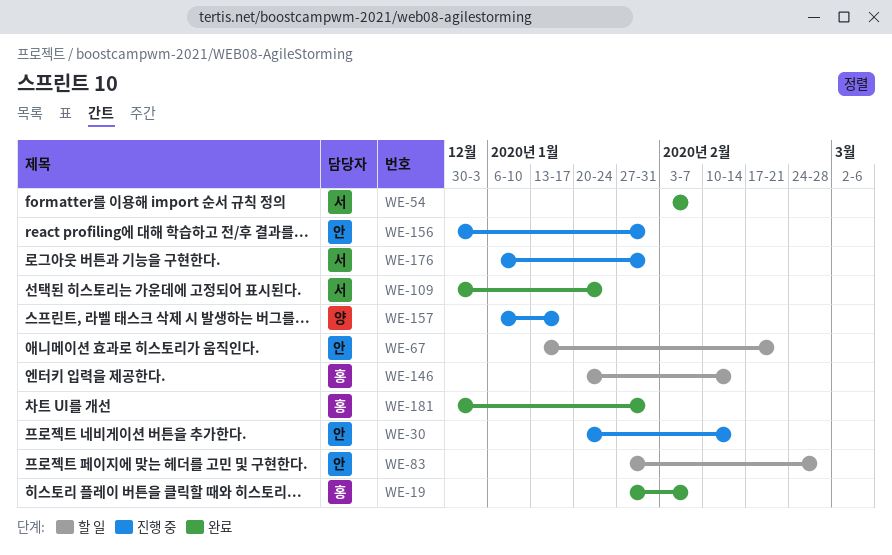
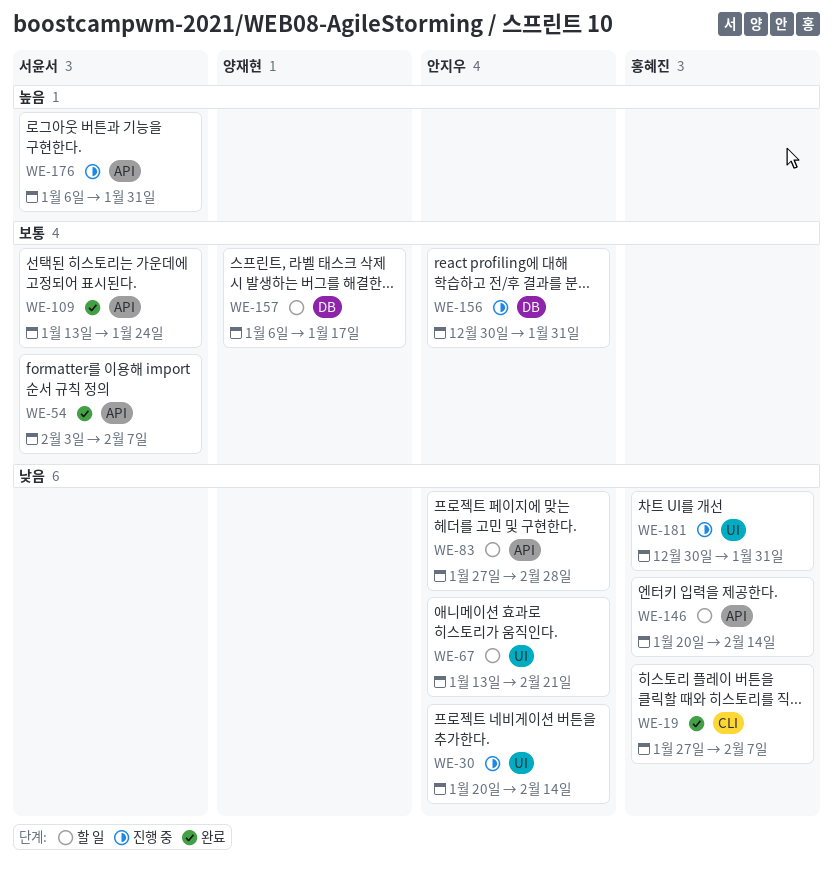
WE-109, start: Dec 30 -> Jan 13
WE-157, status: 진행 중 -> 할 일
WE-181, status: 완료 -> 진행 중

